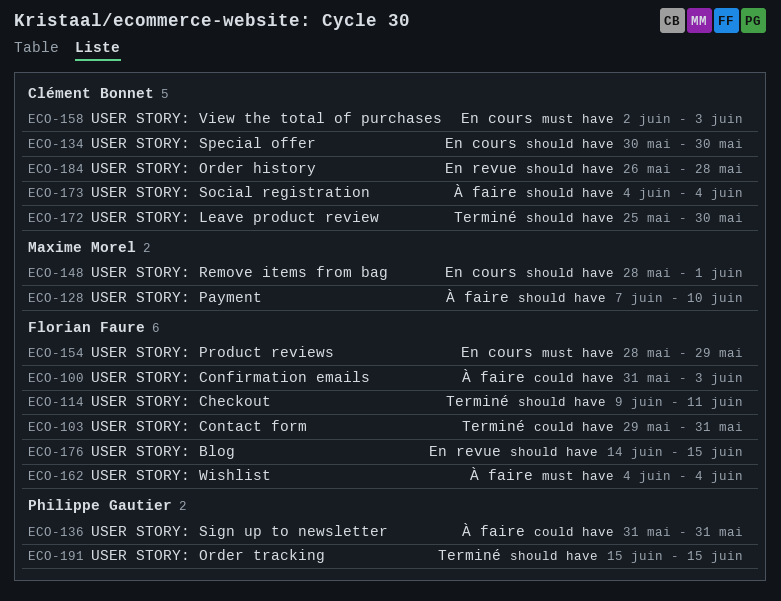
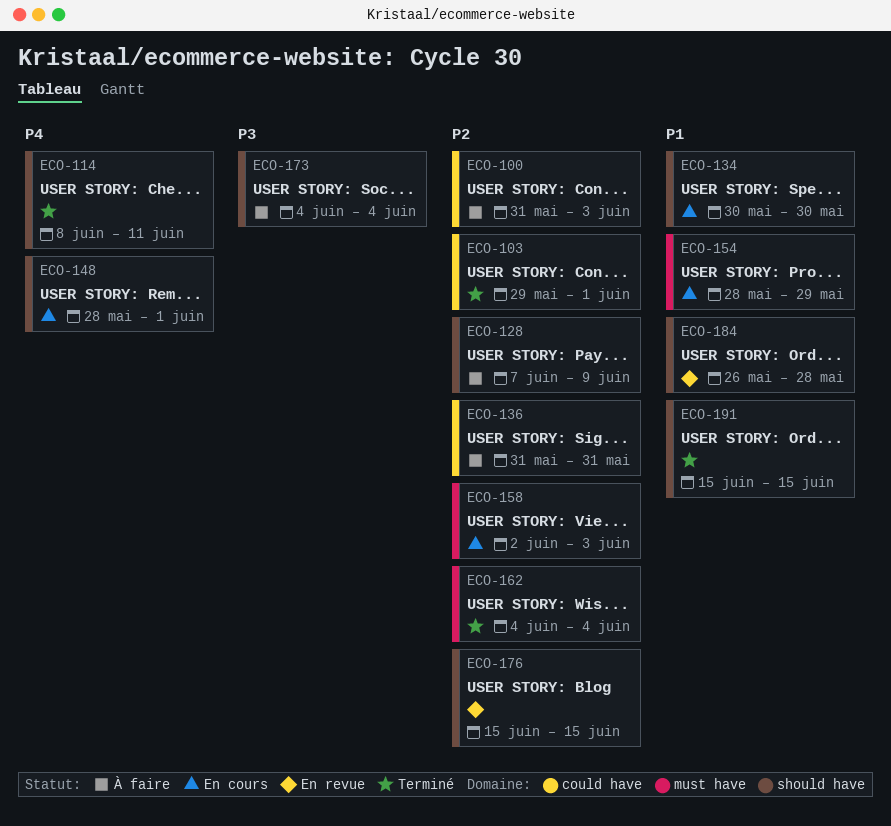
ECO-103, due: May 31 -> Jun 1
ECO-114, start: Jun 9 -> Jun 8
ECO-128, due: Jun 10 -> Jun 9
ECO-162, status: À faire -> Terminé
ECO-172: present -> none
ECO-176, start: Jun 14 -> Jun 15

